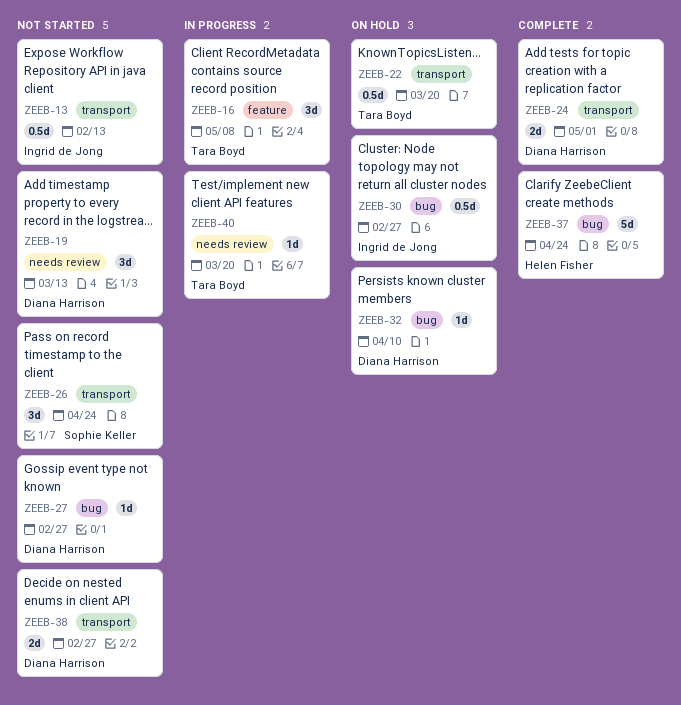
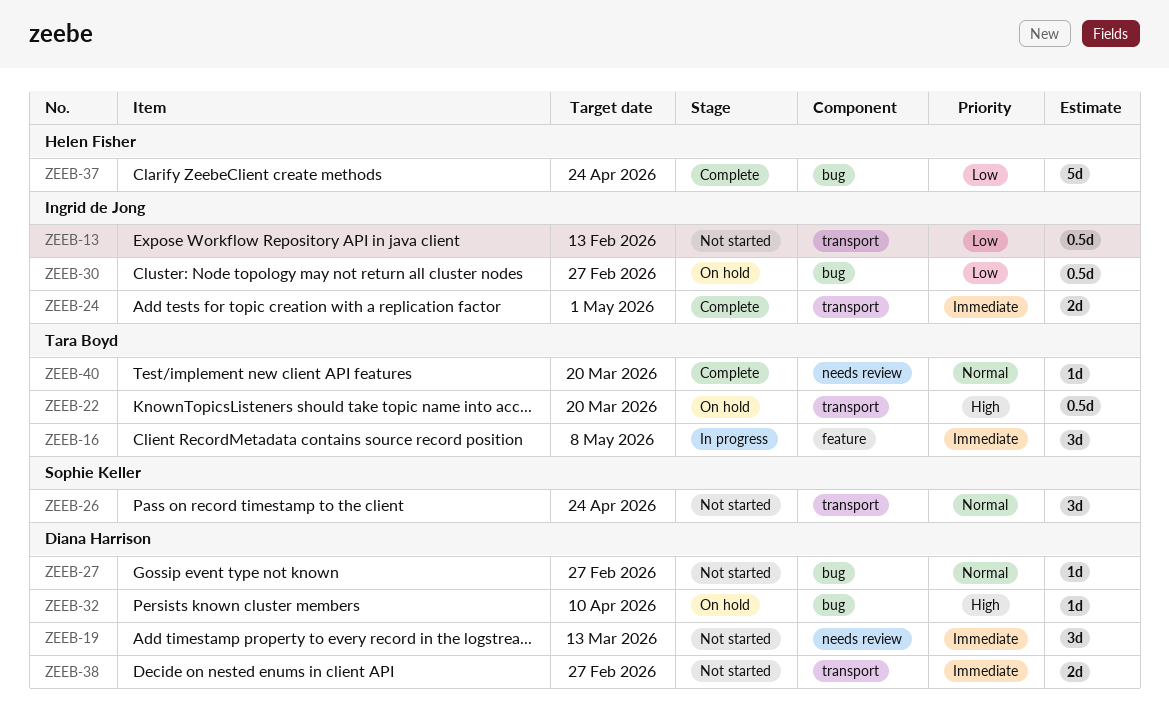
ZEEB-24, owner: Diana Harrison -> Ingrid de Jong
ZEEB-40, status: In progress -> Complete

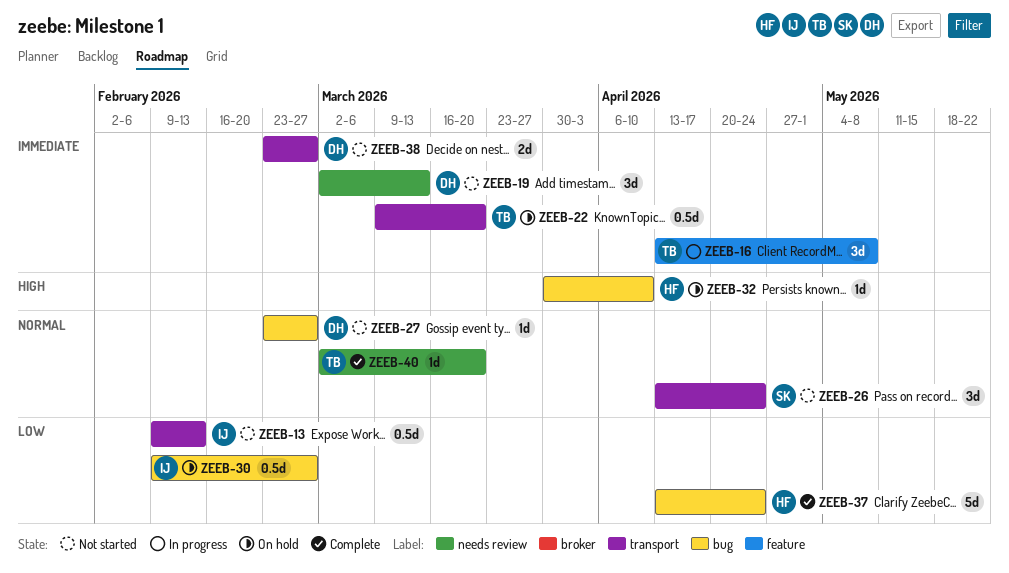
ZEEB-22, priority: High -> Immediate
ZEEB-24: present -> none
ZEEB-32, owner: Diana Harrison -> Helen Fisher

